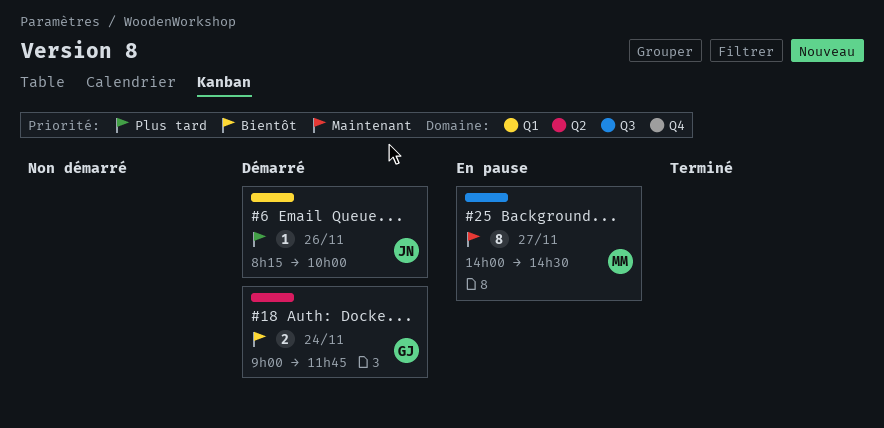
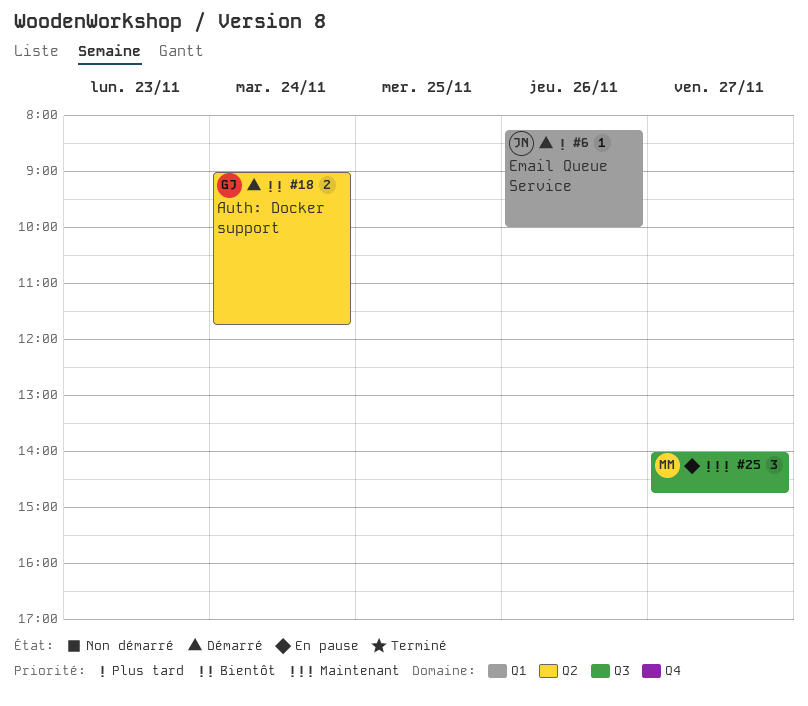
#25, estimate: 8 -> 3
#25, ends: 14:30 -> 14:45

